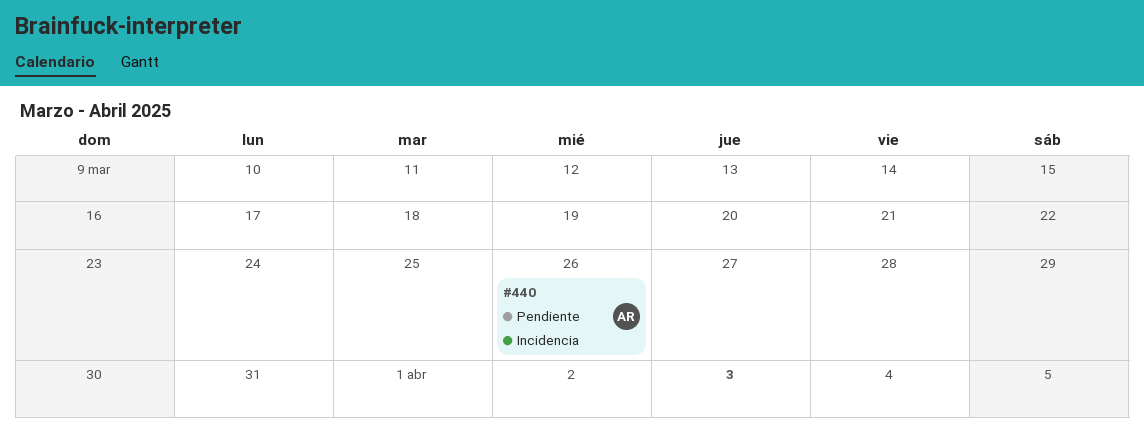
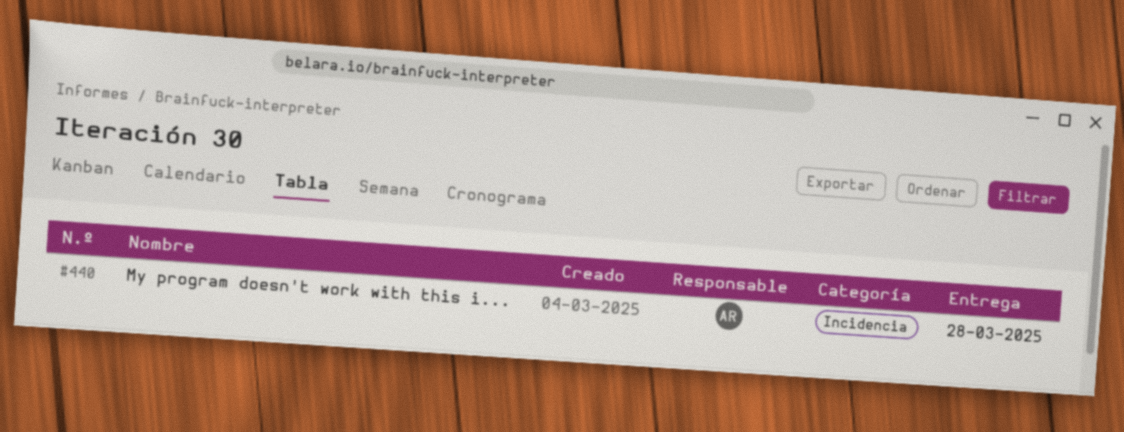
#440, due: Mar 26 -> Mar 28

